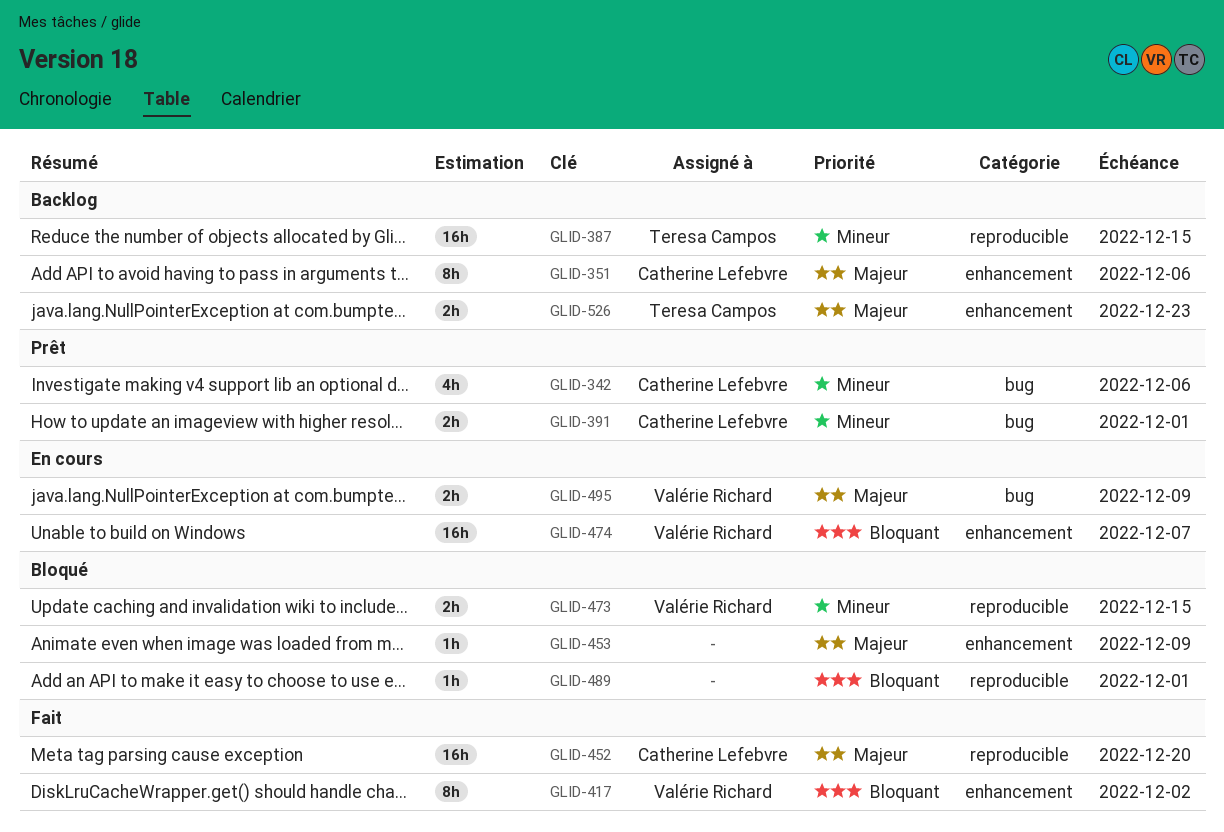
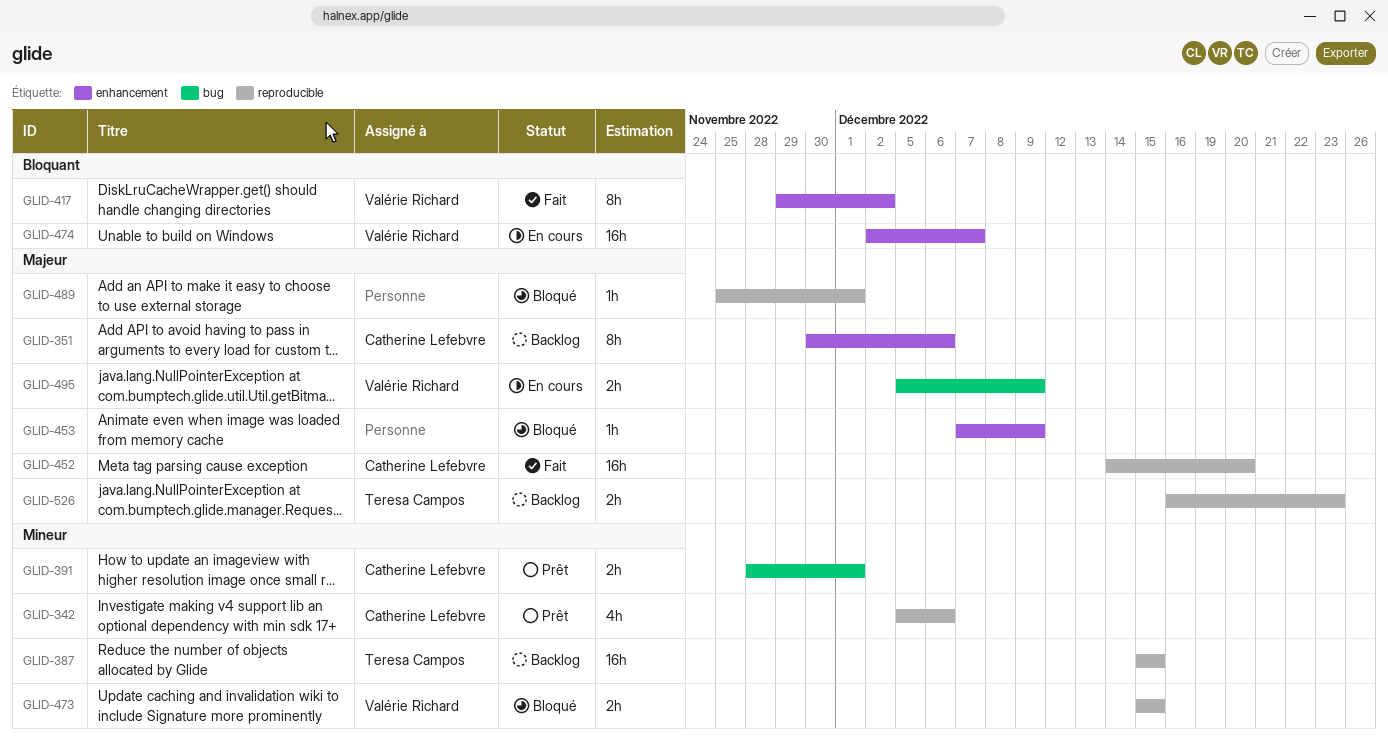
GLID-342, label: bug -> reproducible
GLID-489, priority: Bloquant -> Majeur
GLID-526, label: enhancement -> reproducible

